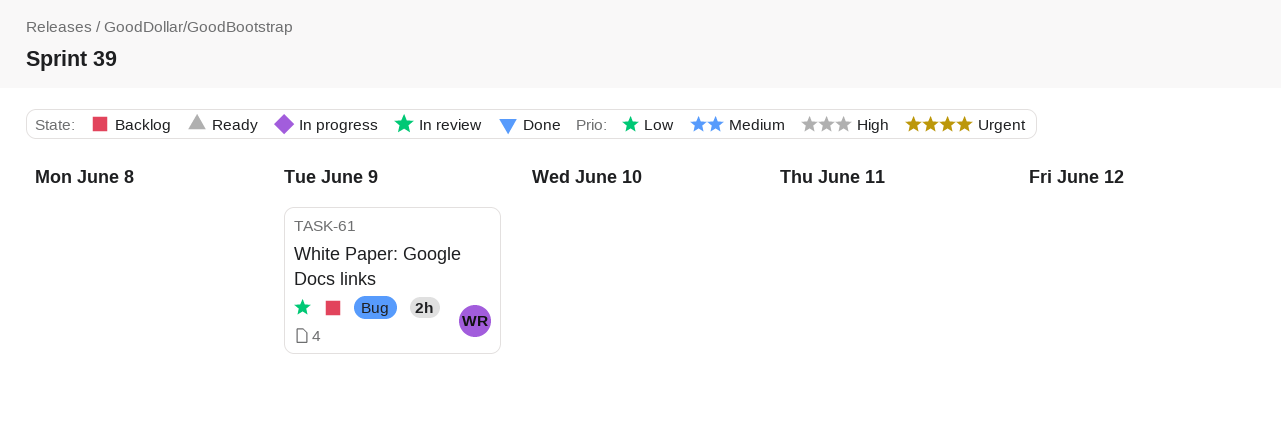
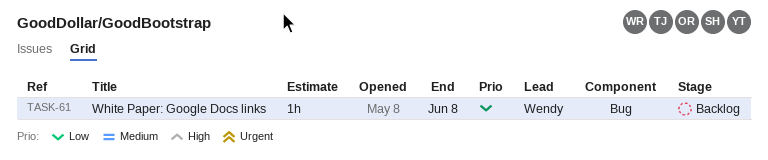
TASK-61, estimate: 2h -> 1h
TASK-61, due: Jun 9 -> Jun 8

